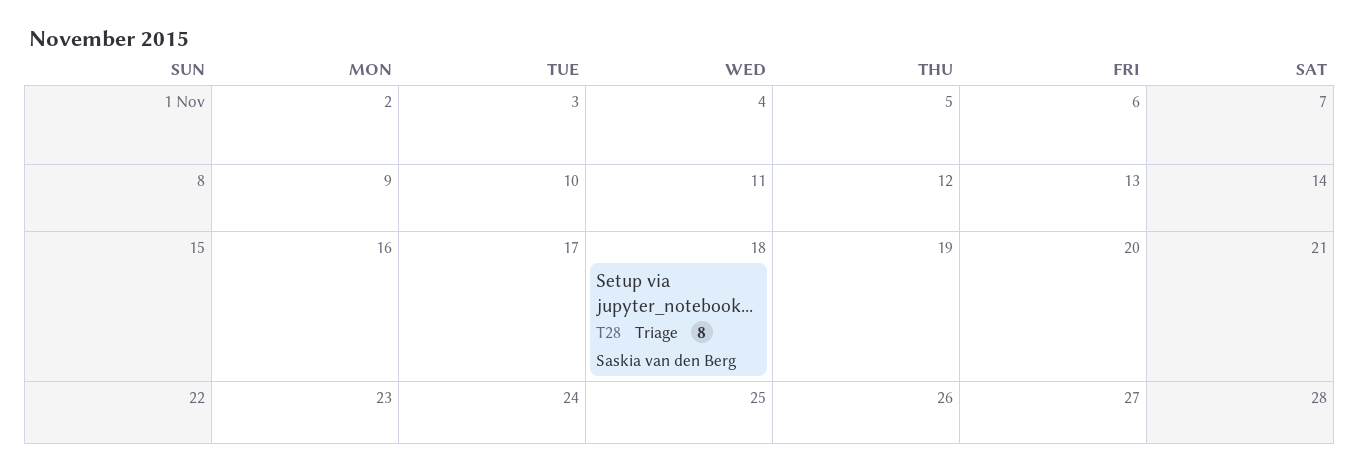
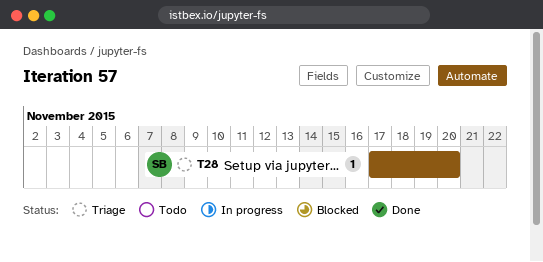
T28, estimate: 8 -> 1
T28, due: Nov 18 -> Nov 20

